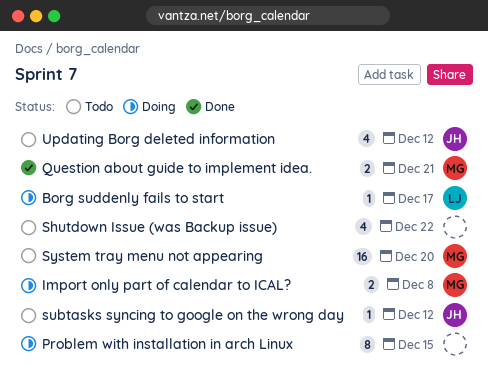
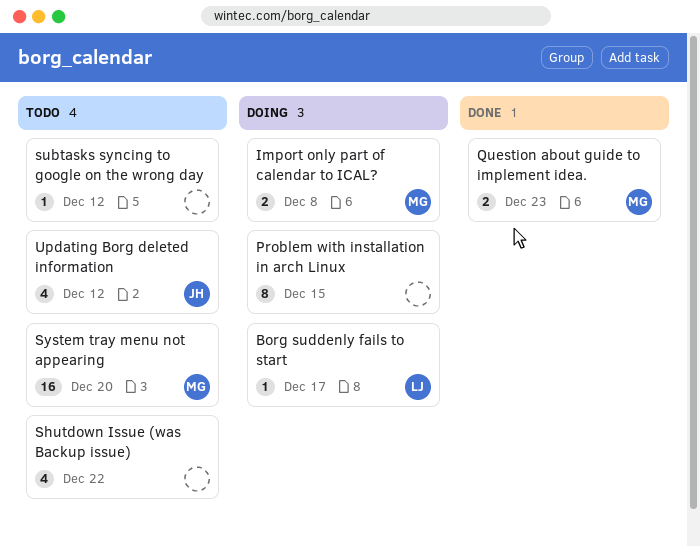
Question about guide to implement idea., due: Dec 21 -> Dec 23
subtasks syncing to google on the wrong day, owner: JH -> none

